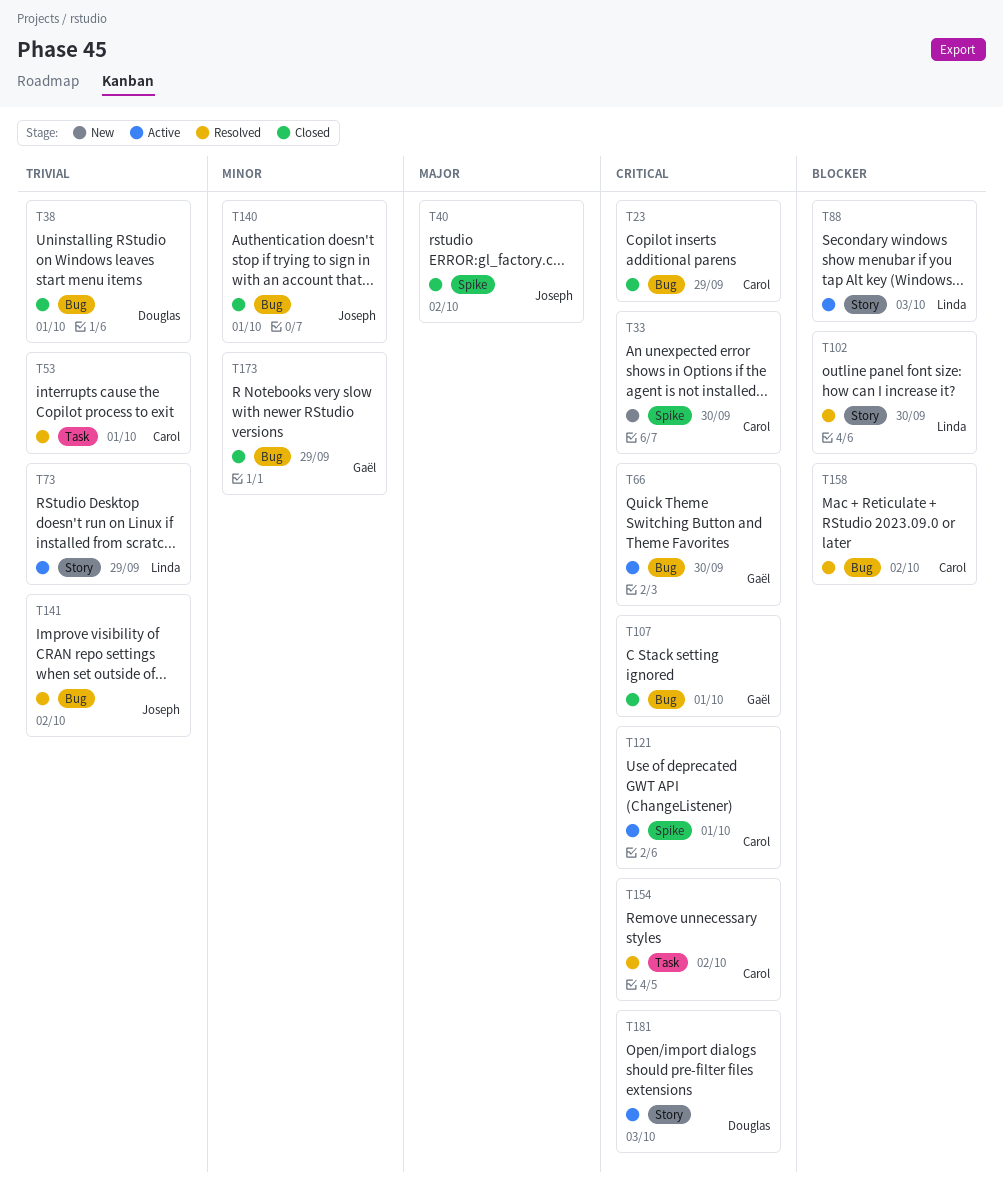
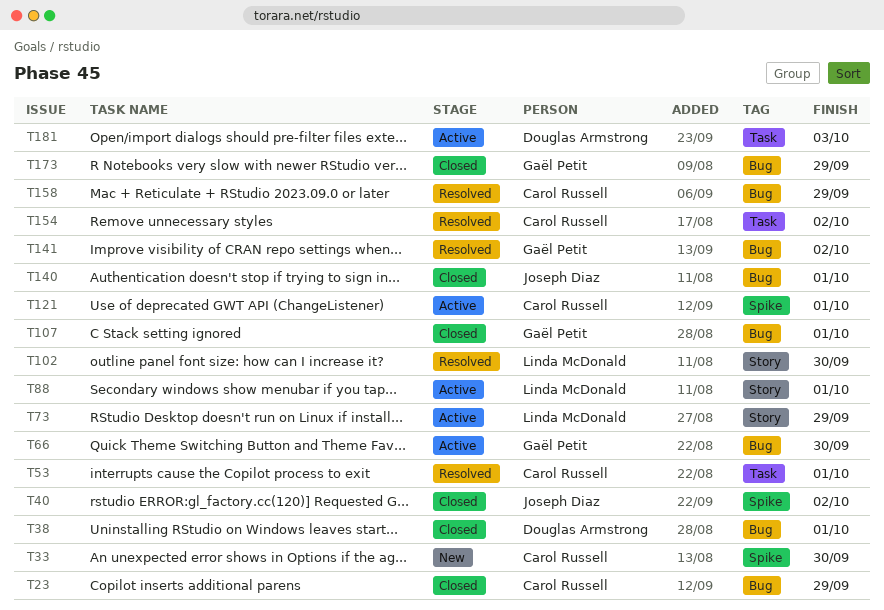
T88, due: Oct 3 -> Oct 1
T141, owner: Joseph Diaz -> Gaël Petit
T158, due: Oct 2 -> Sep 29
T181, label: Story -> Task

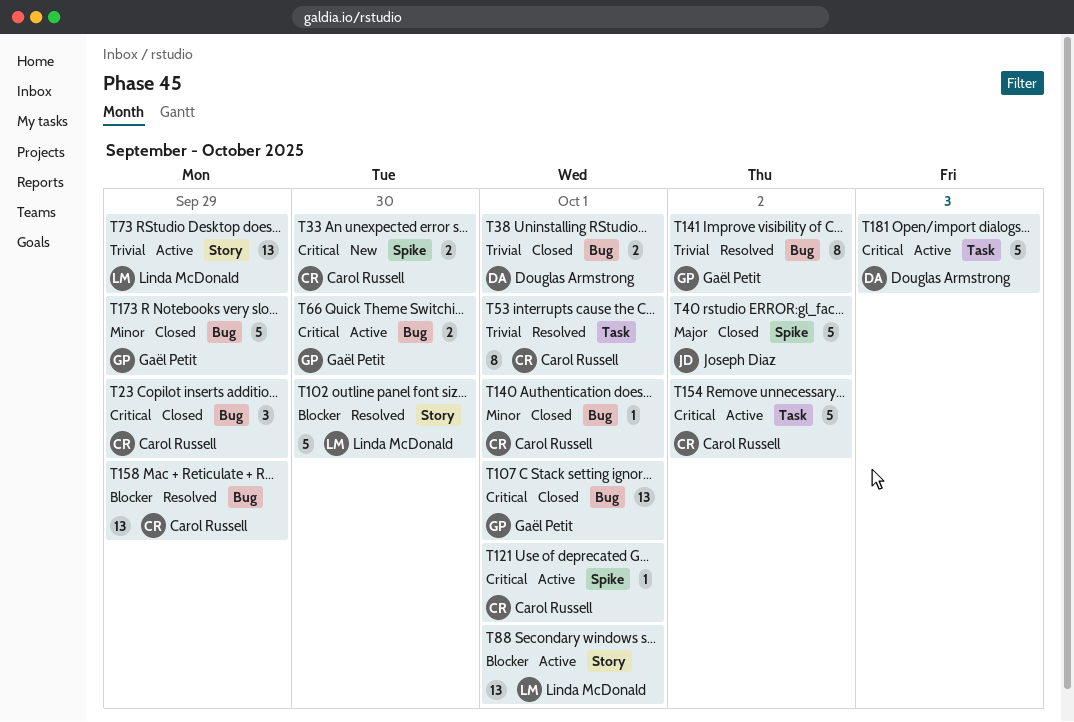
T140, owner: Joseph Diaz -> Carol Russell
T154, status: Resolved -> Active

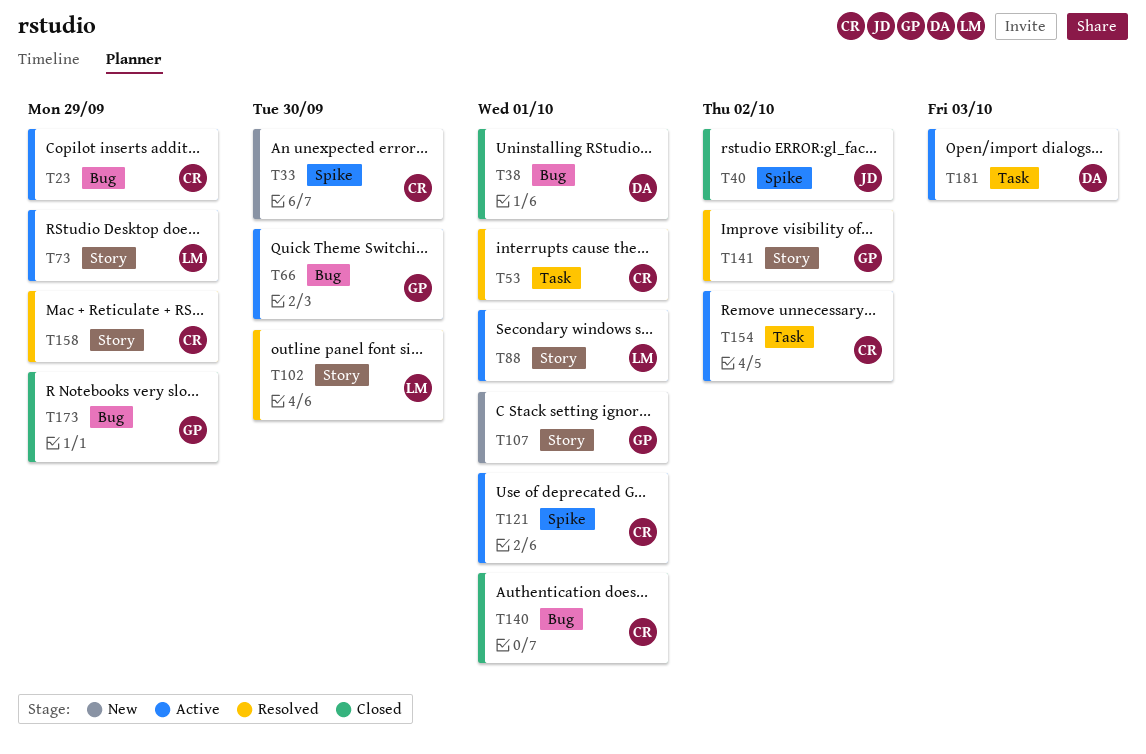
T23, status: Closed -> Active
T107, status: Closed -> New
T107, label: Bug -> Story
T141, label: Bug -> Story
T158, label: Bug -> Story

